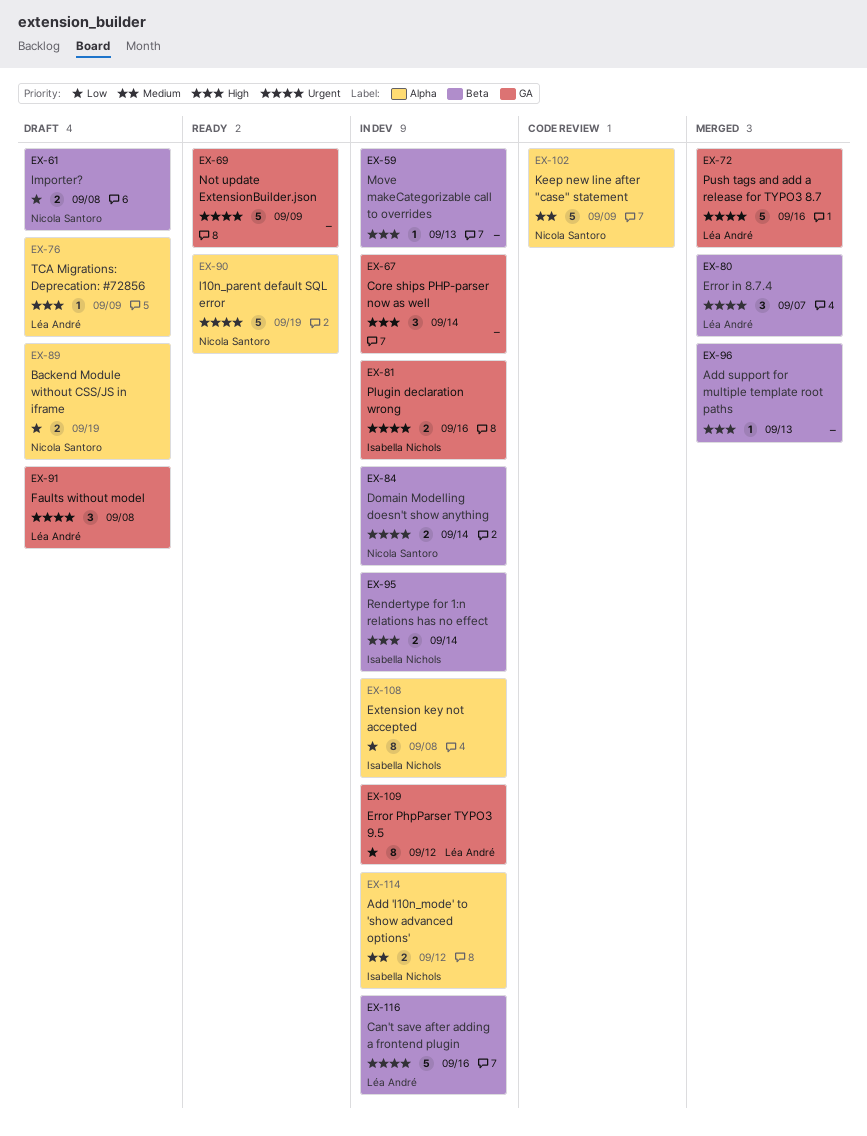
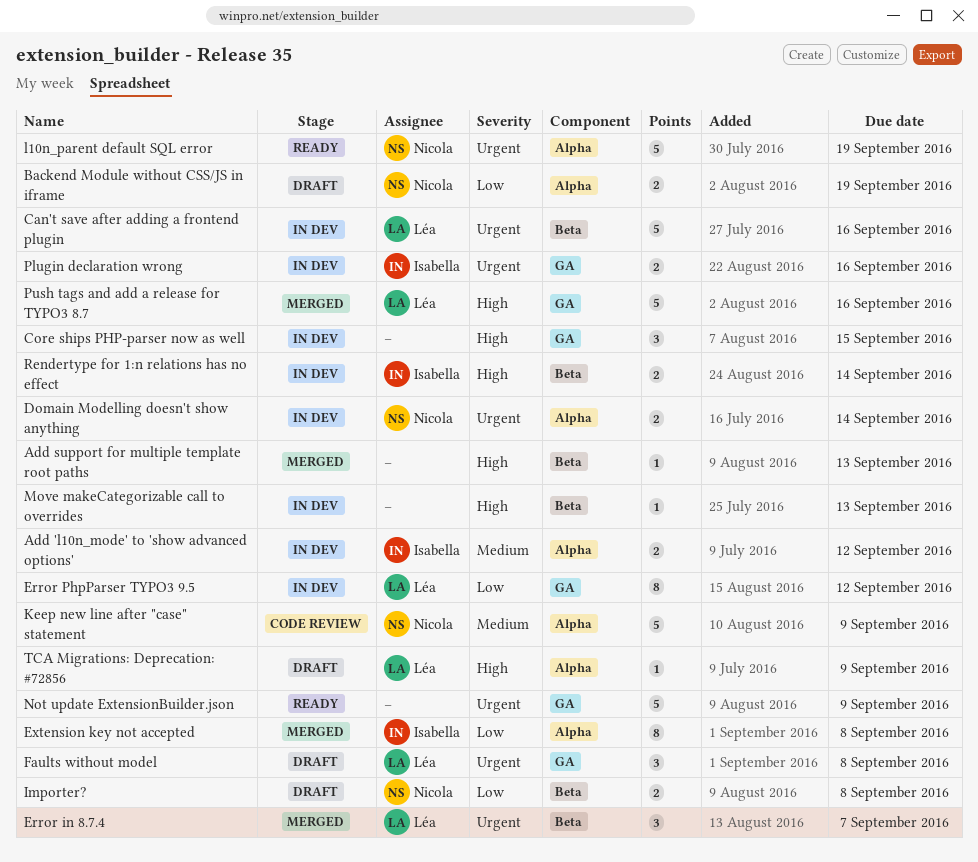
Core ships PHP-parser now as well, due: Sep 14 -> Sep 15
Domain Modelling doesn't show anything, label: Beta -> Alpha
Extension key not accepted, status: In dev -> Merged
Push tags and add a release for TYPO3 8.7, priority: Urgent -> High

